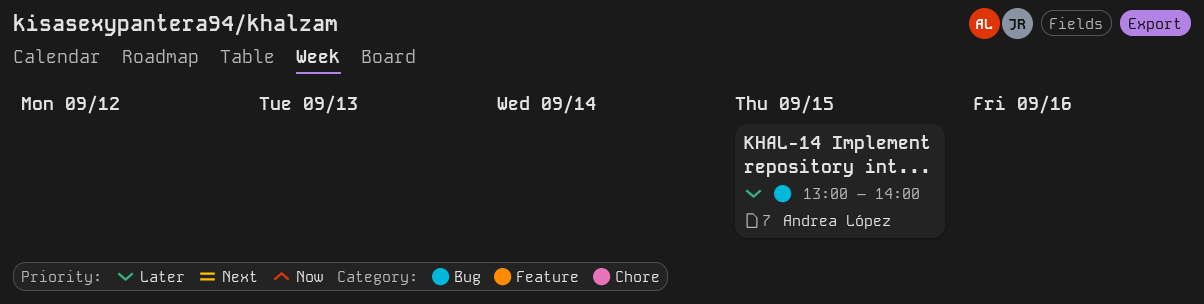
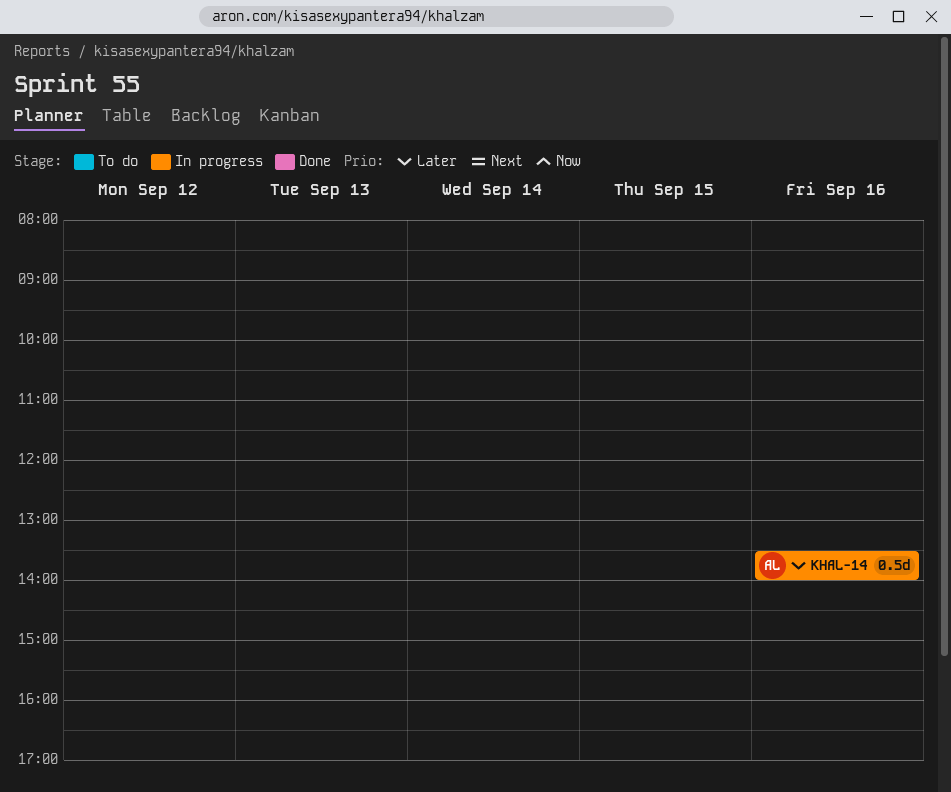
KHAL-14, day: Sep 15 -> Sep 16
KHAL-14, begins: 13:00 -> 13:30

